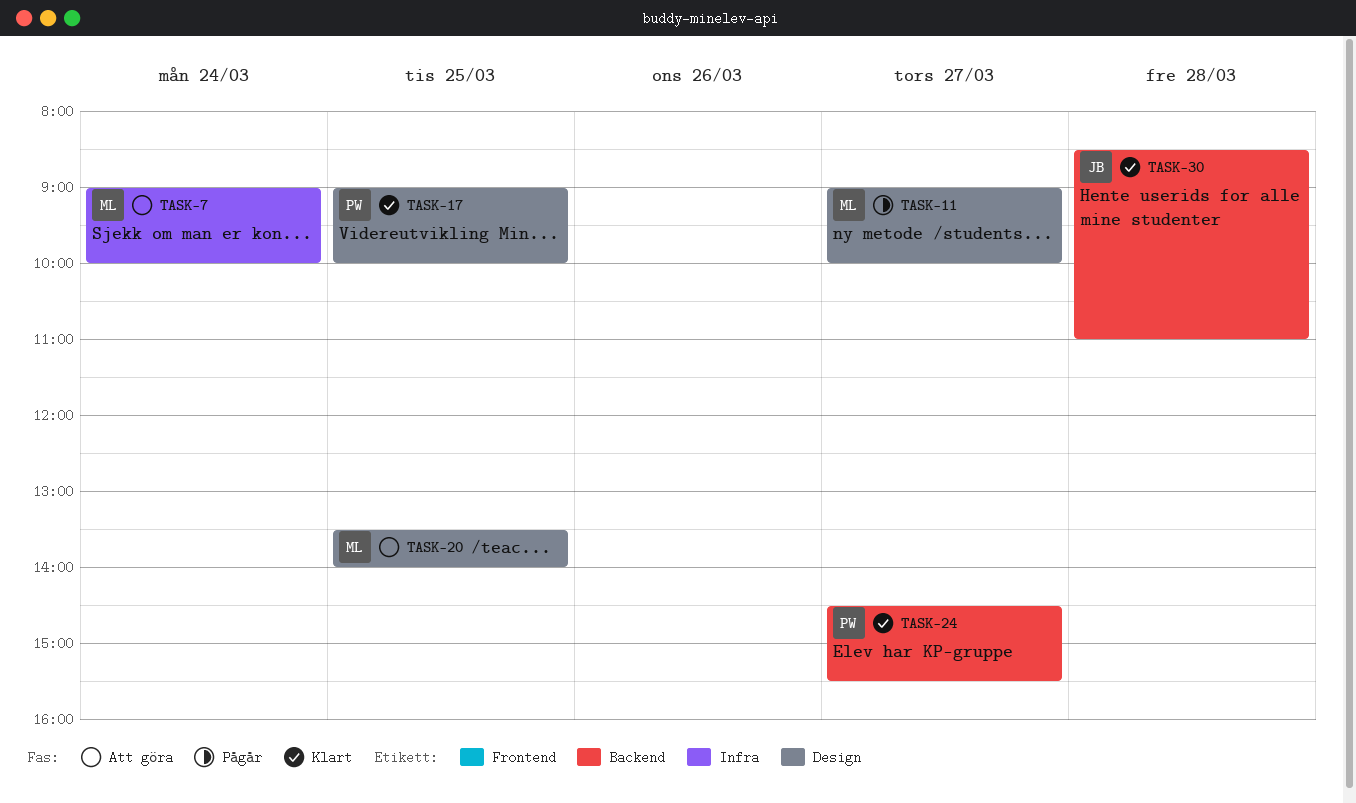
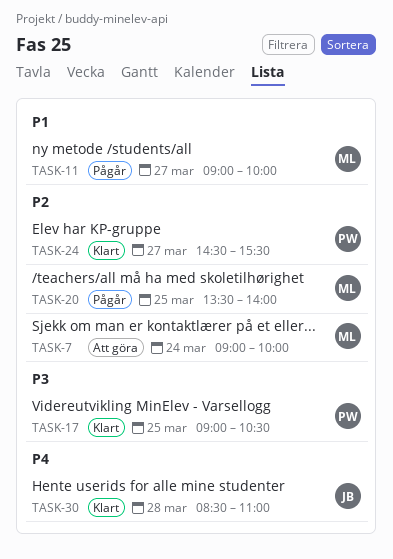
TASK-17, ends: 10:00 -> 10:30
TASK-20, status: Att göra -> Pågår

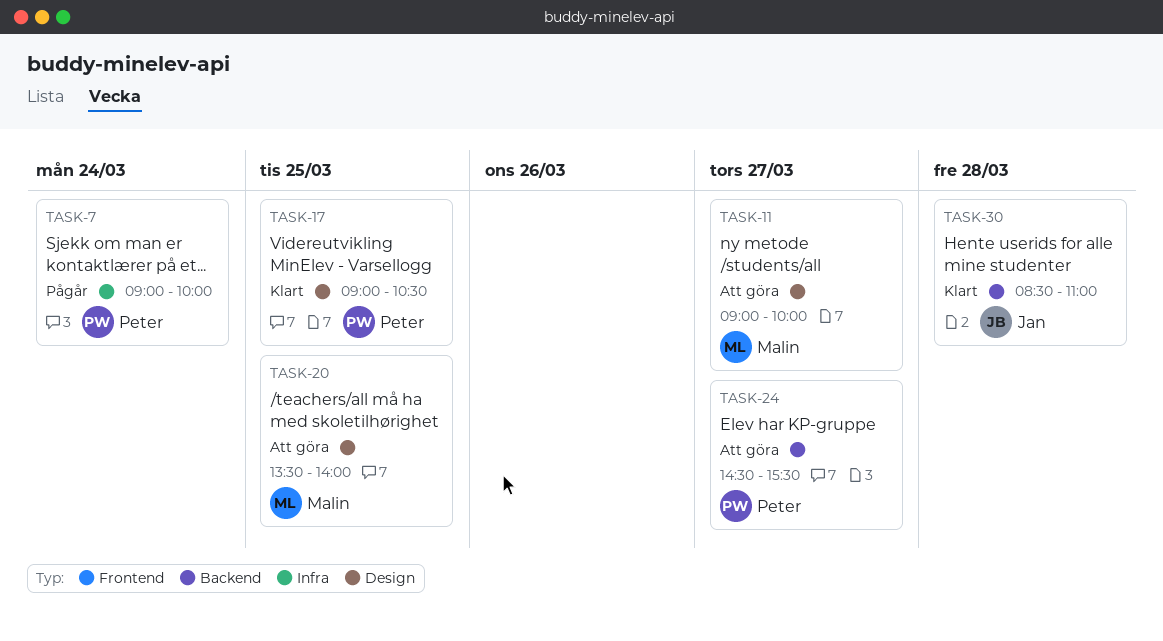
TASK-7, status: Att göra -> Pågår
TASK-7, owner: Malin -> Peter
TASK-11, status: Pågår -> Att göra
TASK-20, status: Pågår -> Att göra
TASK-24, status: Klart -> Att göra

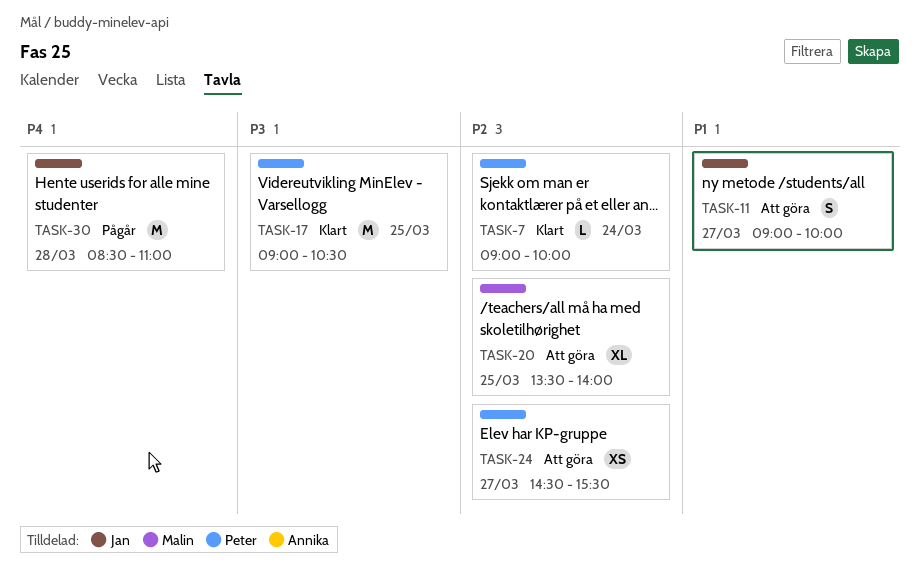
TASK-7, status: Pågår -> Klart
TASK-11, owner: Malin -> Jan
TASK-30, status: Klart -> Pågår

